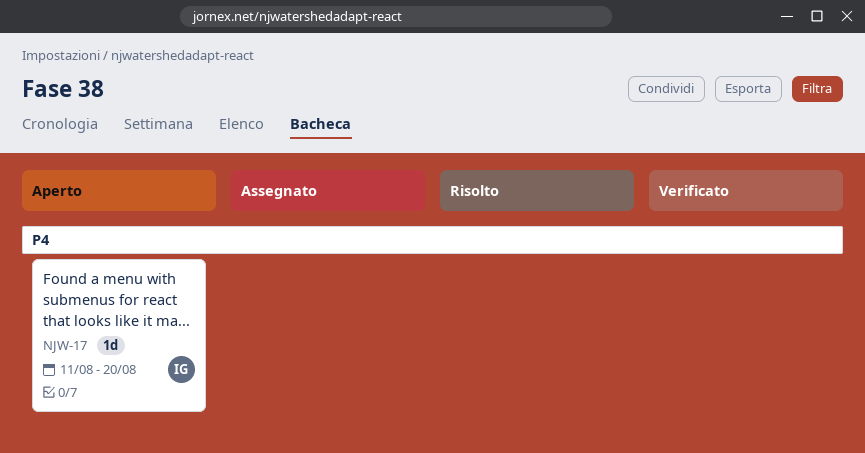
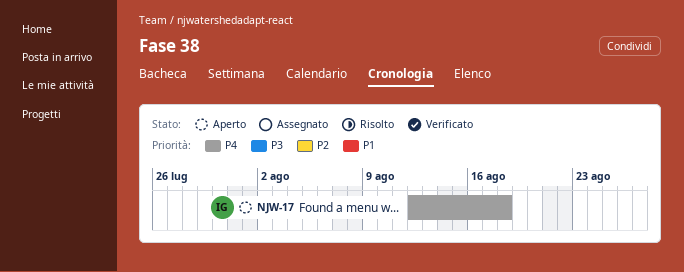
NJW-17, start: Aug 11 -> Aug 12
NJW-17, due: Aug 20 -> Aug 18

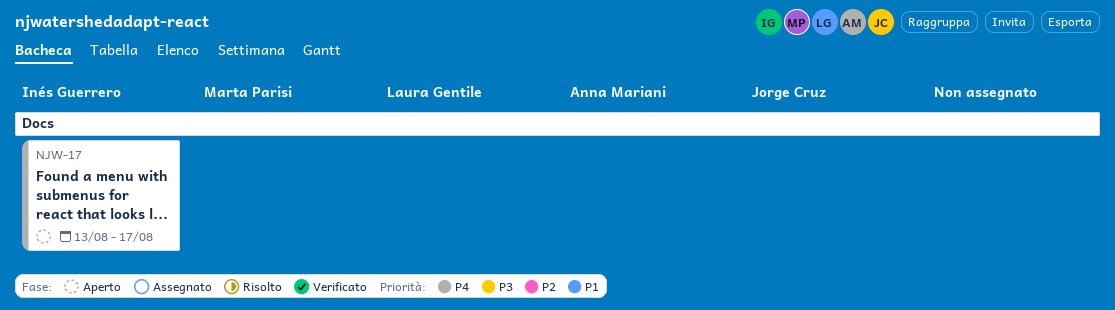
NJW-17, start: Aug 12 -> Aug 13
NJW-17, due: Aug 18 -> Aug 17

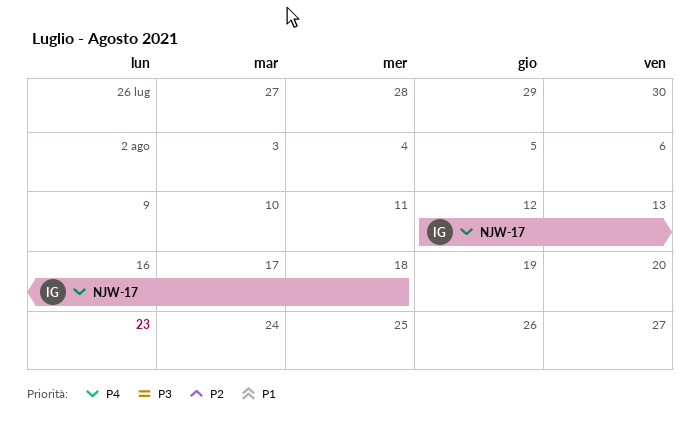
NJW-17, start: Aug 13 -> Aug 12
NJW-17, due: Aug 17 -> Aug 18

